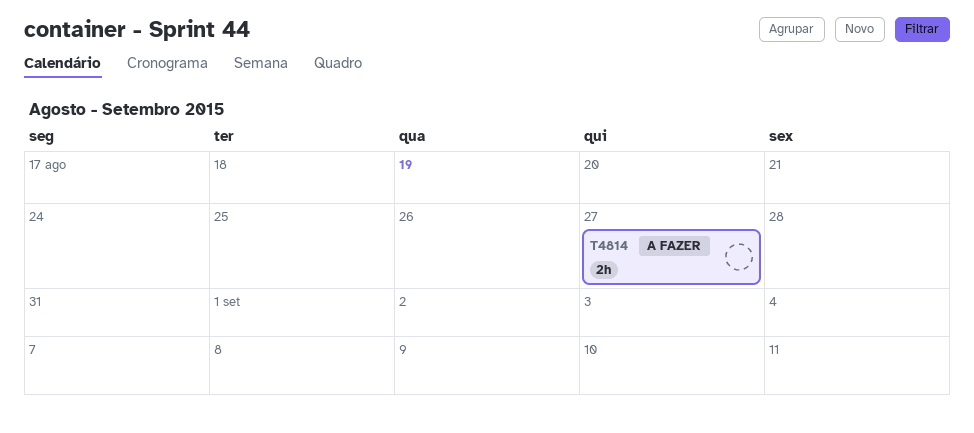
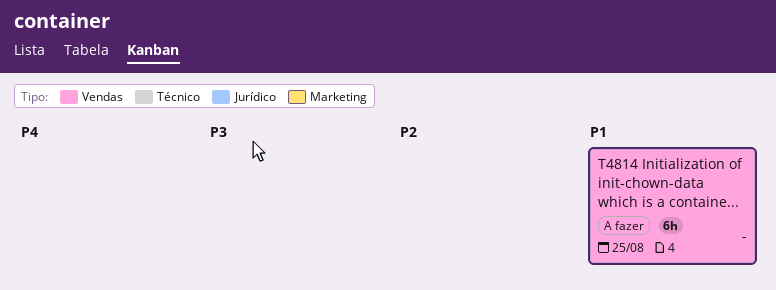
T4814, estimate: 2h -> 6h
T4814, due: Aug 27 -> Aug 25

